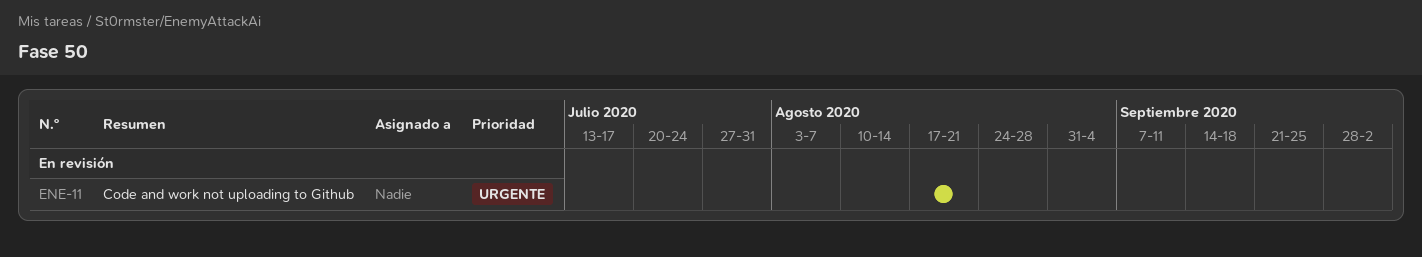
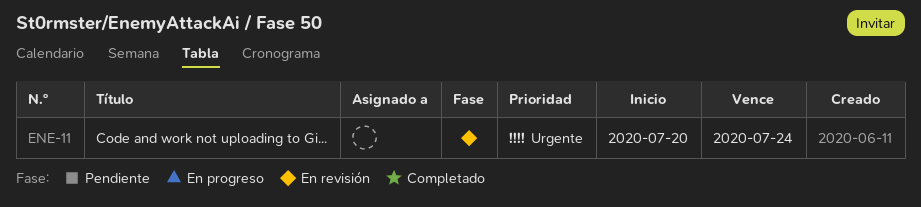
ENE-11, start: Aug 17 -> Jul 20
ENE-11, due: Aug 21 -> Jul 24

